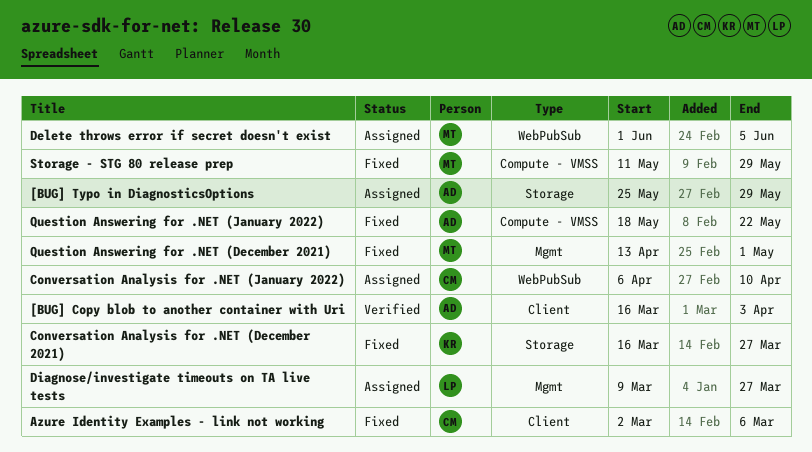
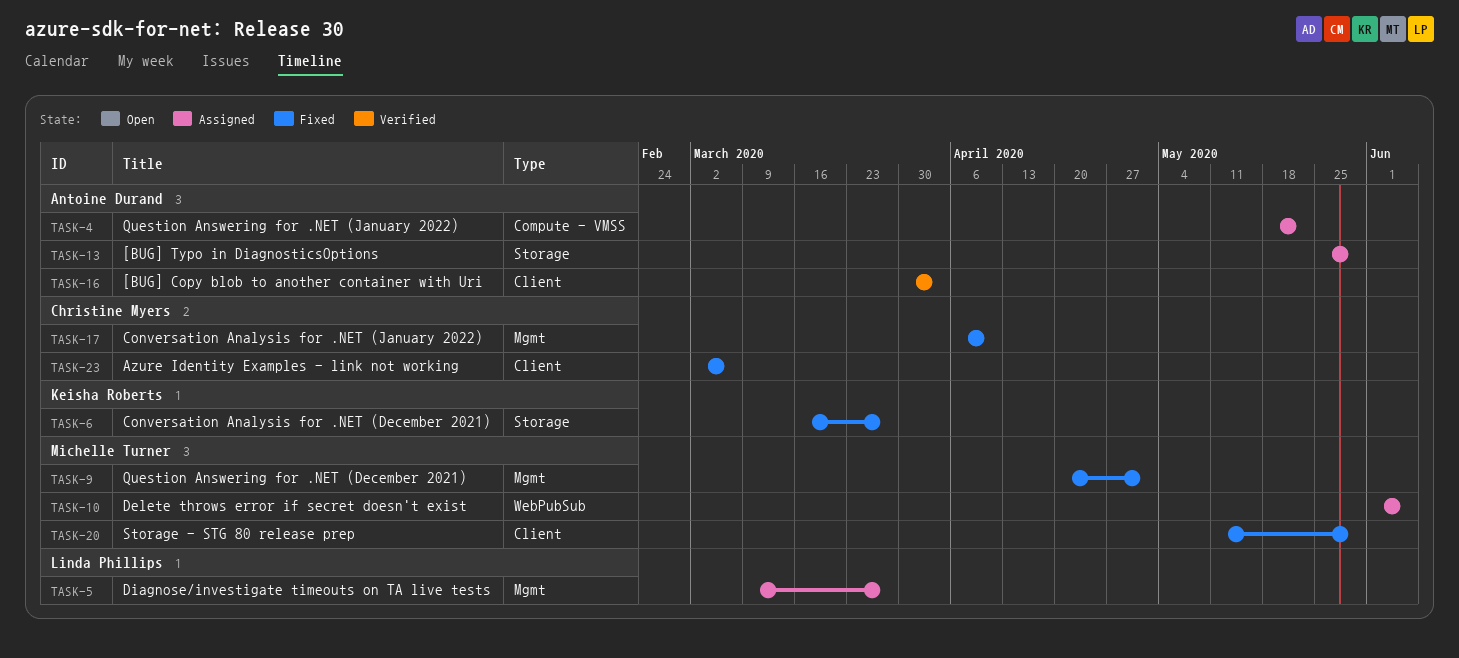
[BUG] Copy blob to another container with Uri, start: Mar 16 -> Mar 30
Conversation Analysis for .NET (January 2022), status: Assigned -> Fixed
Conversation Analysis for .NET (January 2022), label: WebPubSub -> Mgmt
Question Answering for .NET (December 2021), start: Apr 13 -> Apr 20
Question Answering for .NET (January 2022), status: Fixed -> Assigned
Storage - STG 80 release prep, label: Compute - VMSS -> Client

